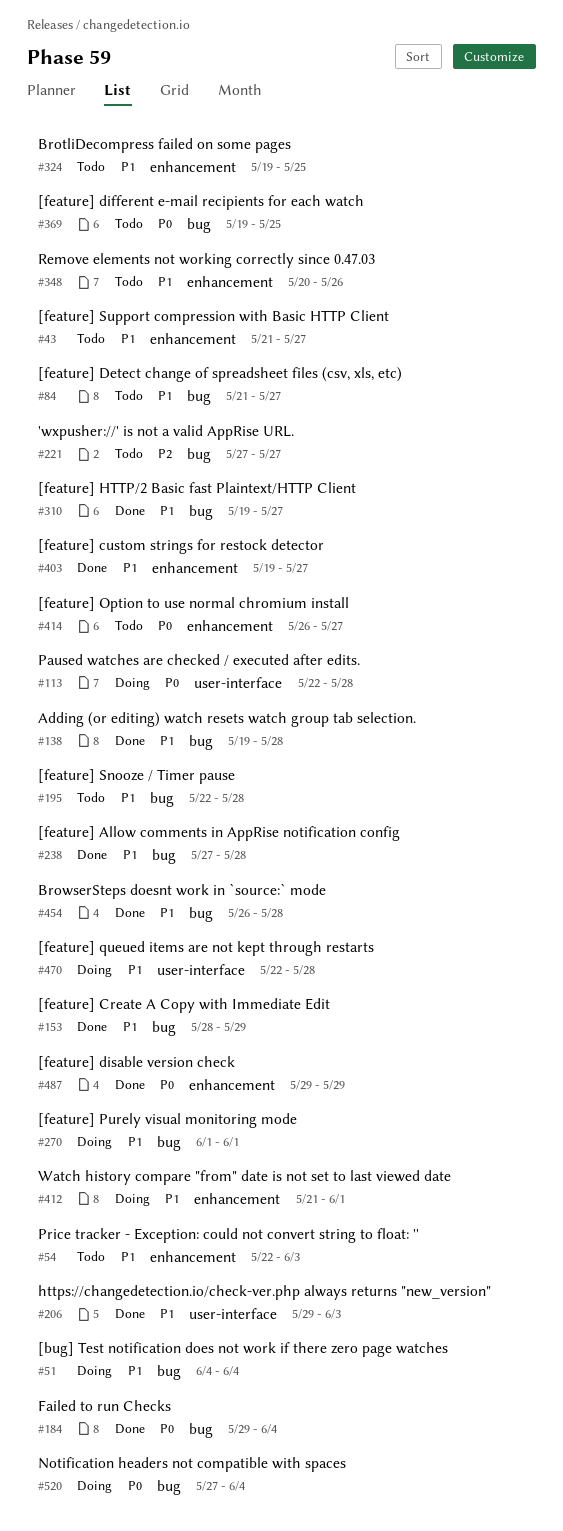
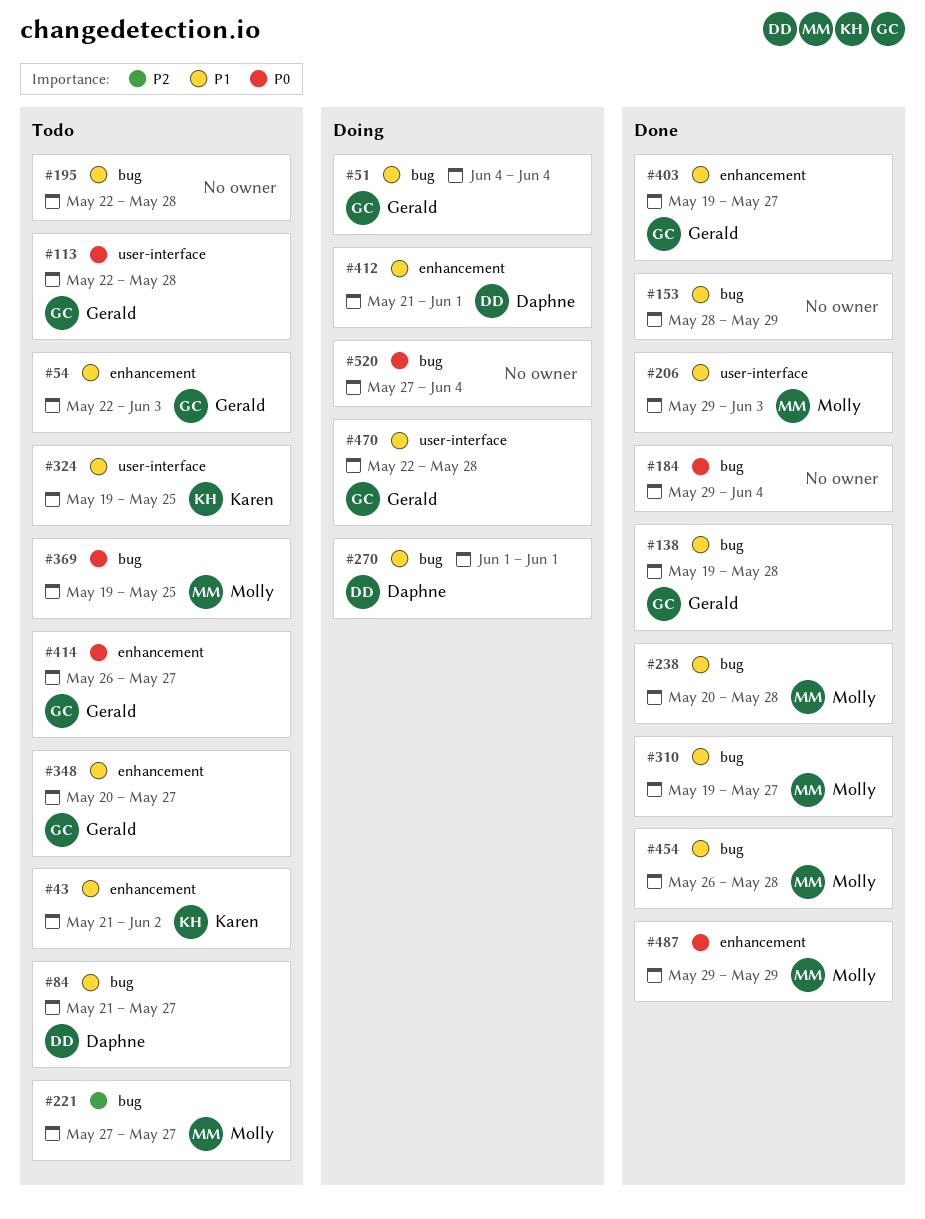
#43, due: May 27 -> Jun 2
#113, status: Doing -> Todo
#238, start: May 27 -> May 20
#324, label: enhancement -> user-interface
#348, due: May 26 -> May 27

